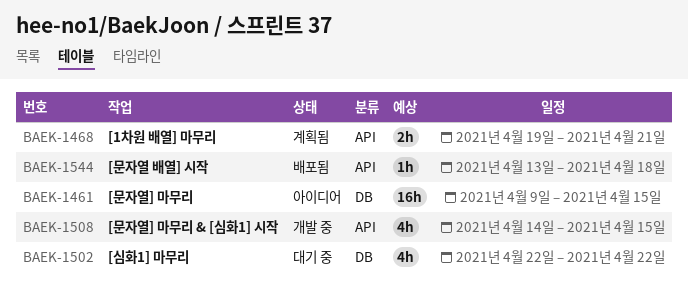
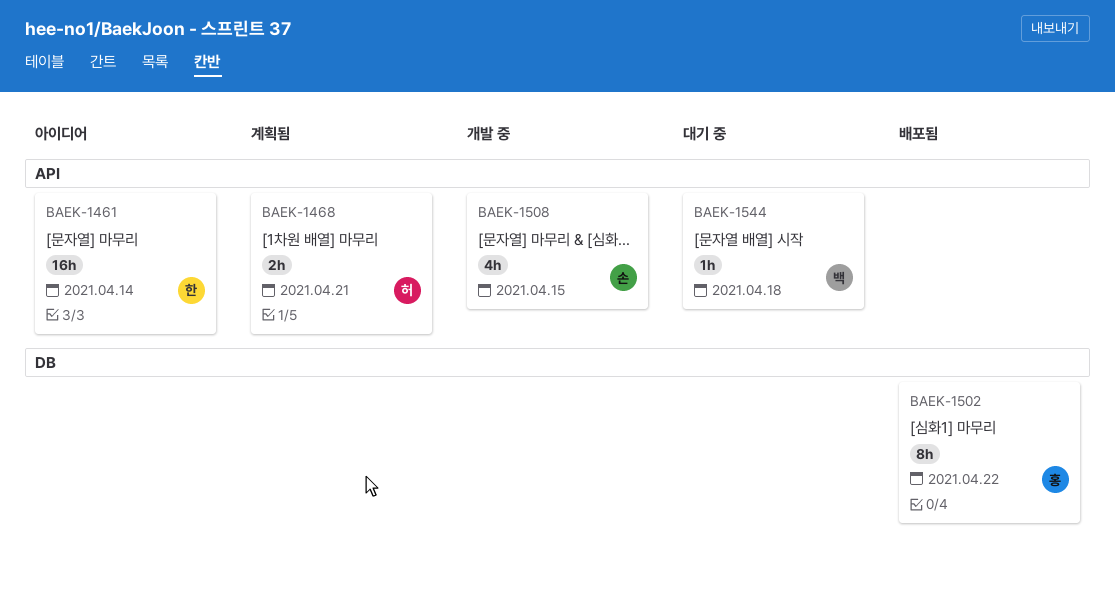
BAEK-1461, label: DB -> API
BAEK-1461, due: Apr 15 -> Apr 14
BAEK-1502, status: 대기 중 -> 배포됨
BAEK-1502, estimate: 4h -> 8h
BAEK-1544, status: 배포됨 -> 대기 중

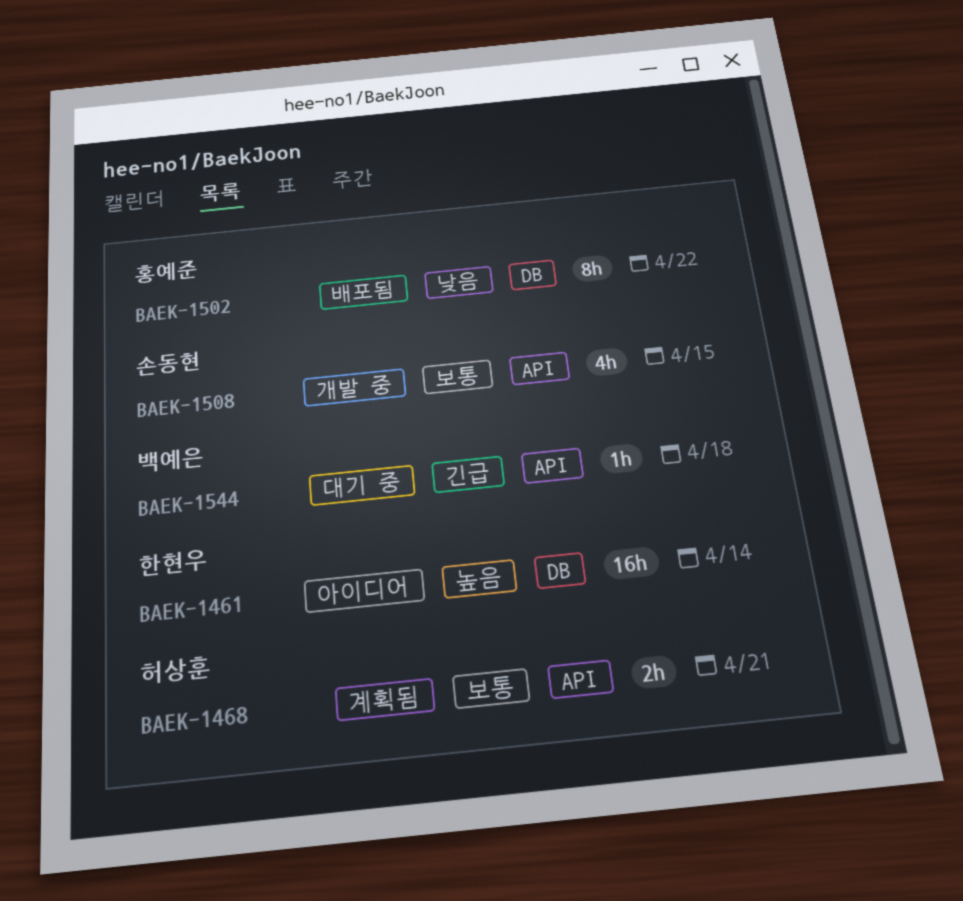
BAEK-1461, label: API -> DB

